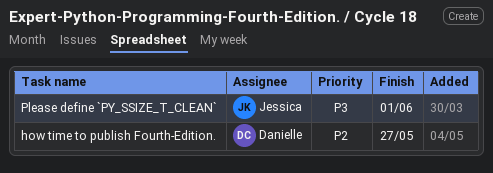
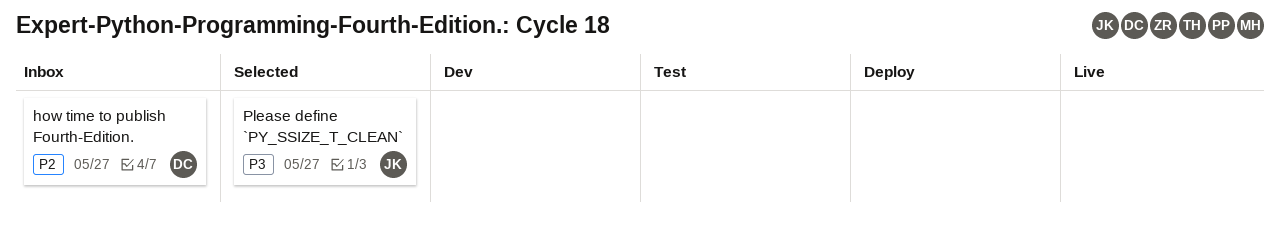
Please define `PY_SSIZE_T_CLEAN`, due: Jun 1 -> May 27

